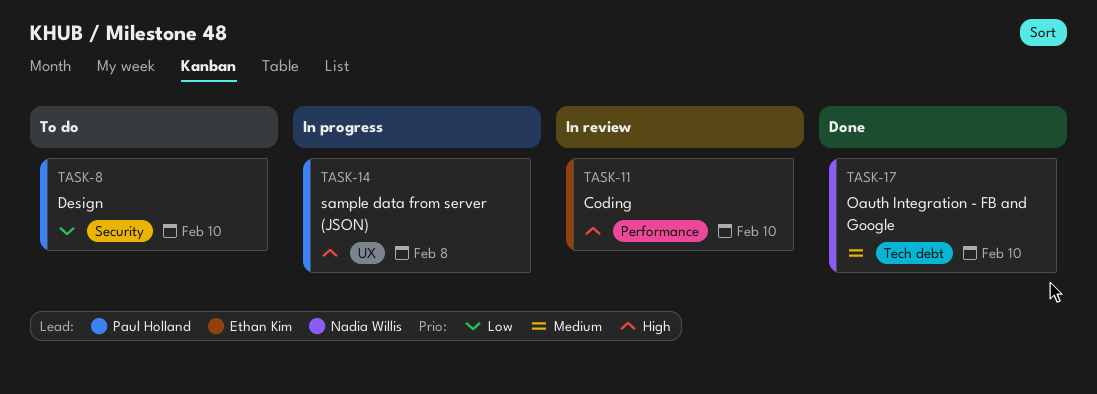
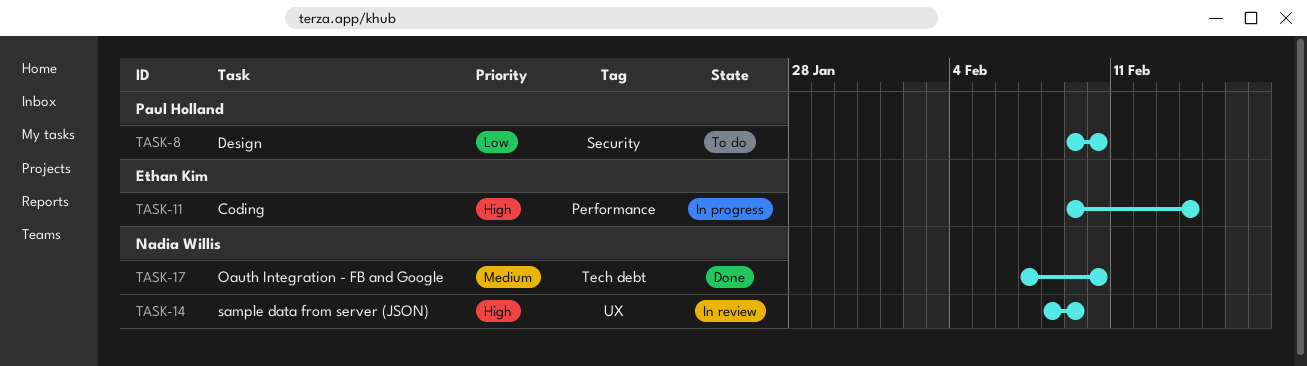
TASK-11, status: In review -> In progress
TASK-11, due: Feb 10 -> Feb 14
TASK-14, status: In progress -> In review
TASK-14, owner: Paul Holland -> Nadia Willis
TASK-14, due: Feb 8 -> Feb 9

